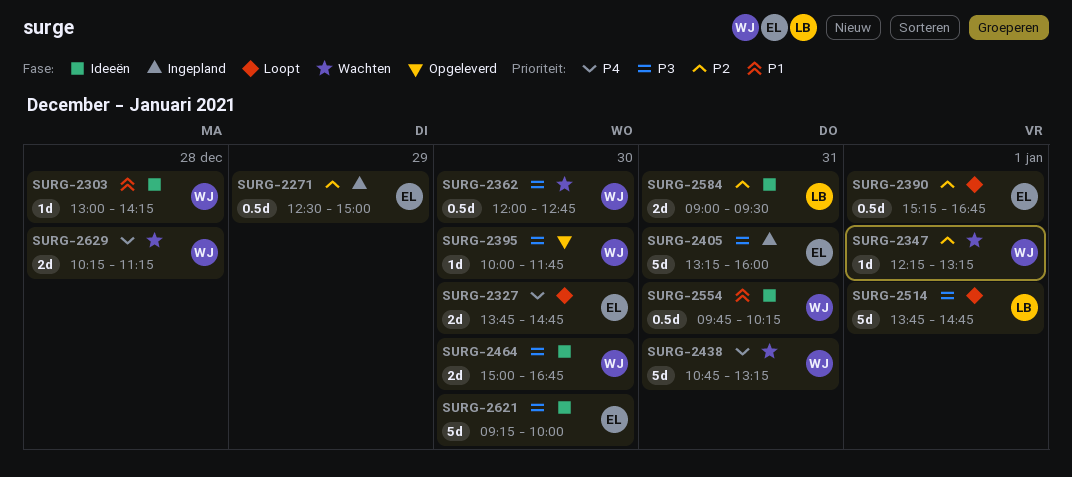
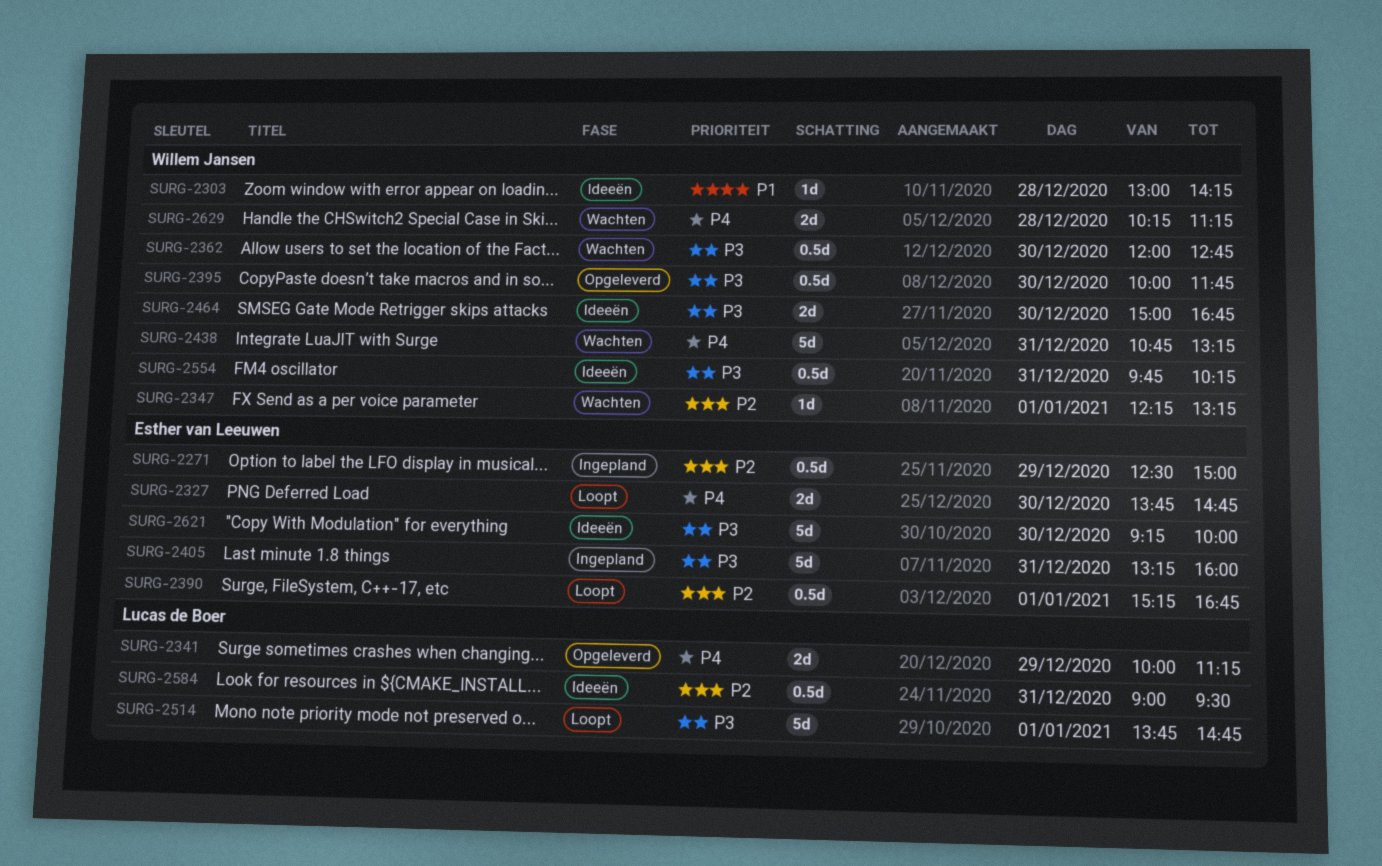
SURG-2341: none -> present
SURG-2395, estimate: 1d -> 0.5d
SURG-2554, priority: P1 -> P3
SURG-2584, estimate: 2d -> 0.5d

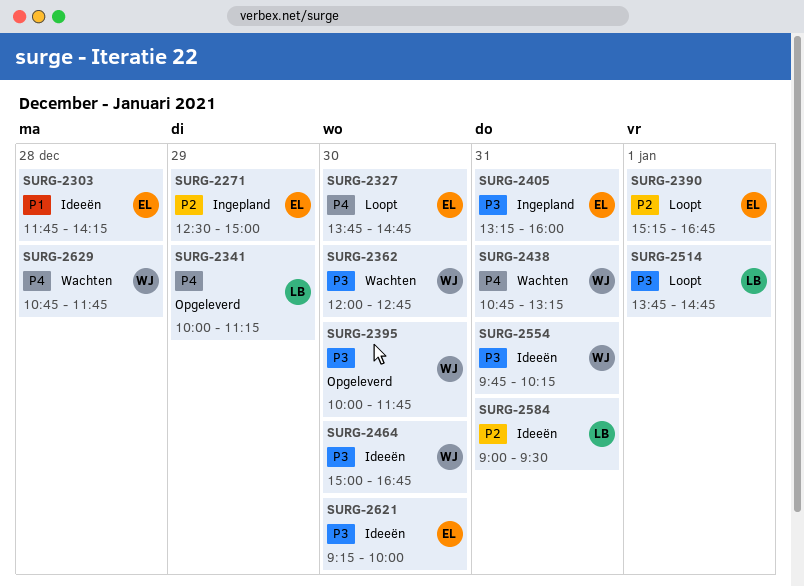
SURG-2303, owner: Willem Jansen -> Esther van Leeuwen
SURG-2303, begins: 13:00 -> 11:45
SURG-2347: present -> none
SURG-2629, begins: 10:15 -> 10:45
SURG-2629, ends: 11:15 -> 11:45

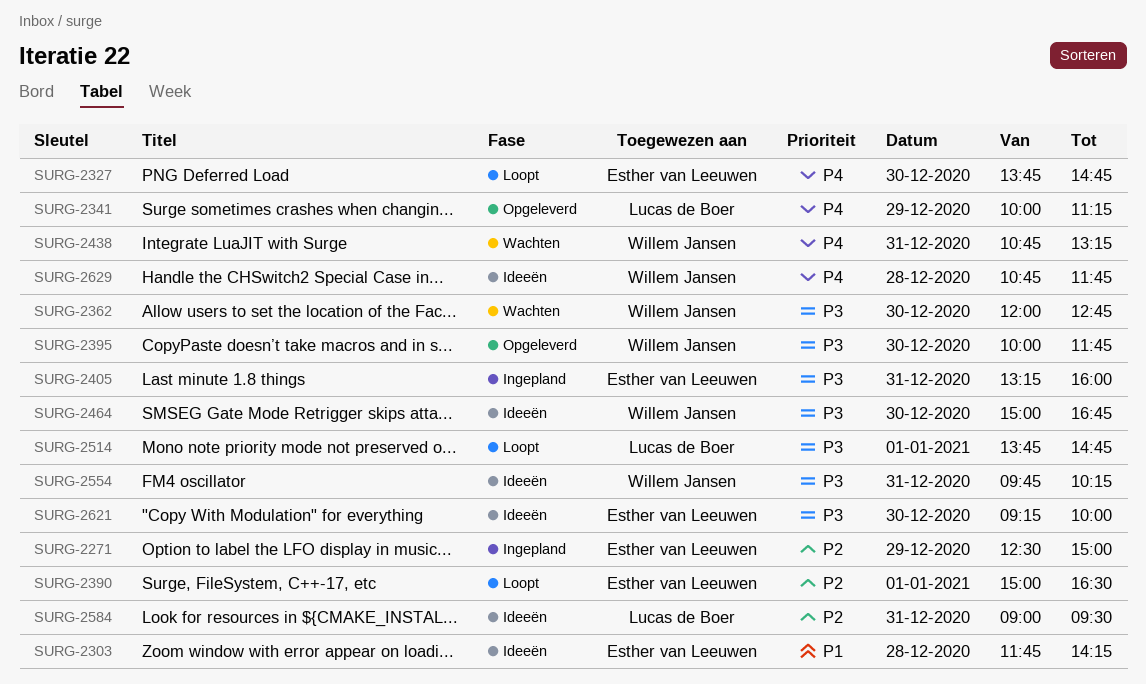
SURG-2390, begins: 15:15 -> 15:00
SURG-2390, ends: 16:45 -> 16:30
SURG-2629, status: Wachten -> Ideeën

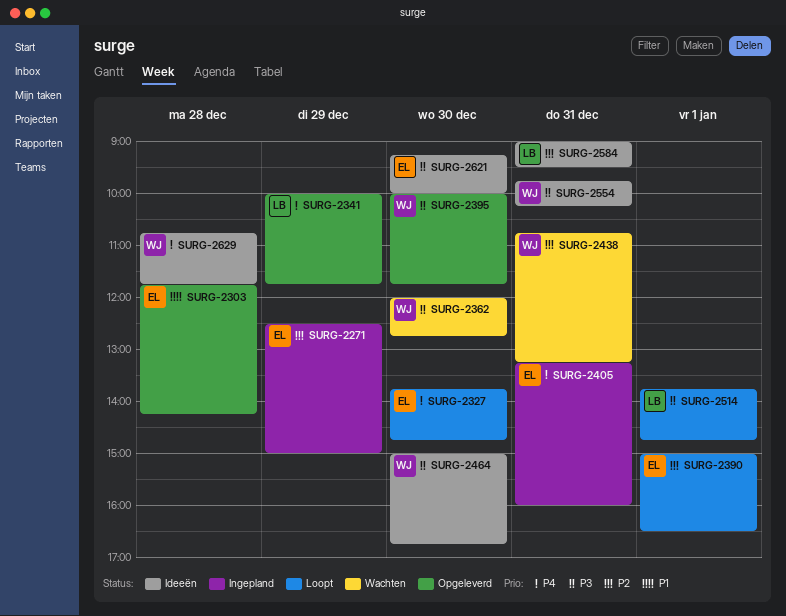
SURG-2303, status: Ideeën -> Opgeleverd
SURG-2341, ends: 11:15 -> 11:45
SURG-2405, priority: P3 -> P4
SURG-2438, priority: P4 -> P2

